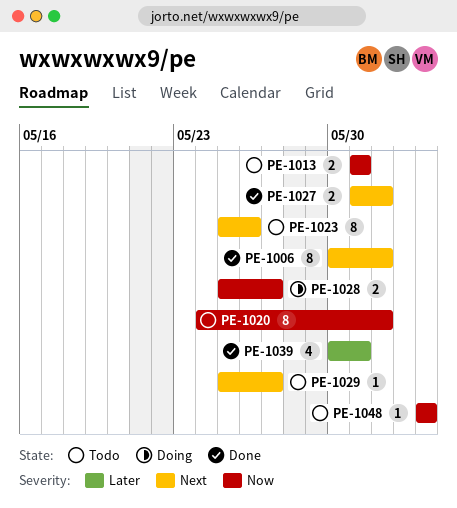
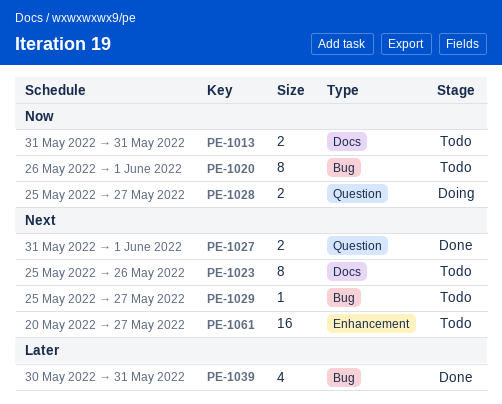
PE-1006: present -> none
PE-1020, start: May 24 -> May 26
PE-1048: present -> none
PE-1061: none -> present

